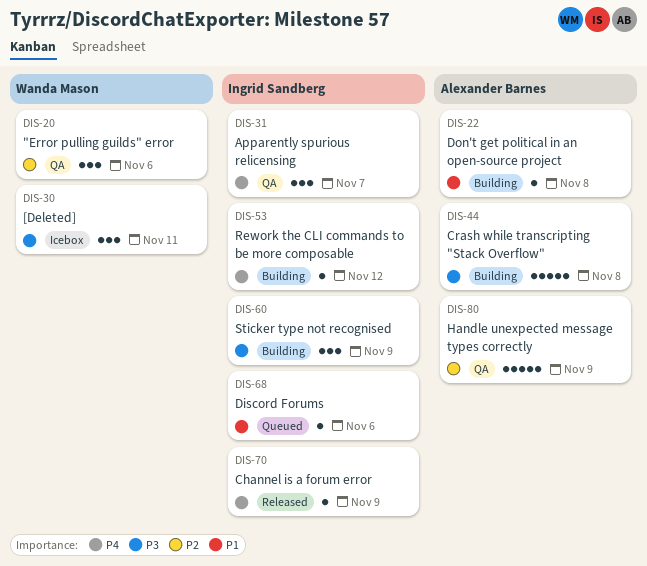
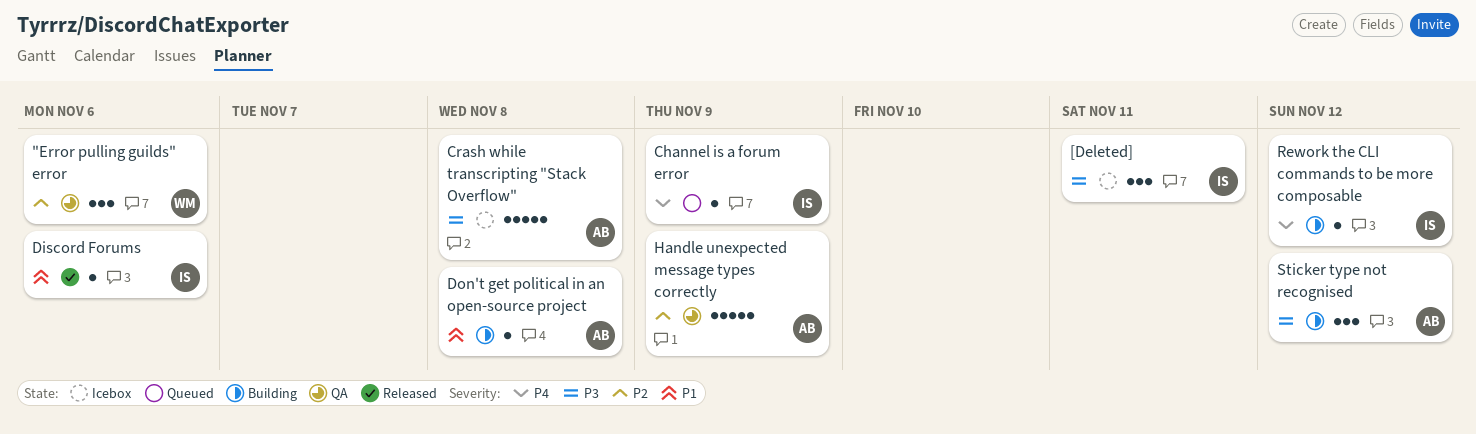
[Deleted], owner: Wanda Mason -> Ingrid Sandberg
Apparently spurious relicensing: present -> none
Channel is a forum error, status: Released -> Queued
Crash while transcripting "Stack Overflow", status: Building -> Icebox
Discord Forums, status: Queued -> Released
Sticker type not recognised, owner: Ingrid Sandberg -> Alexander Barnes
Sticker type not recognised, due: Nov 9 -> Nov 12

